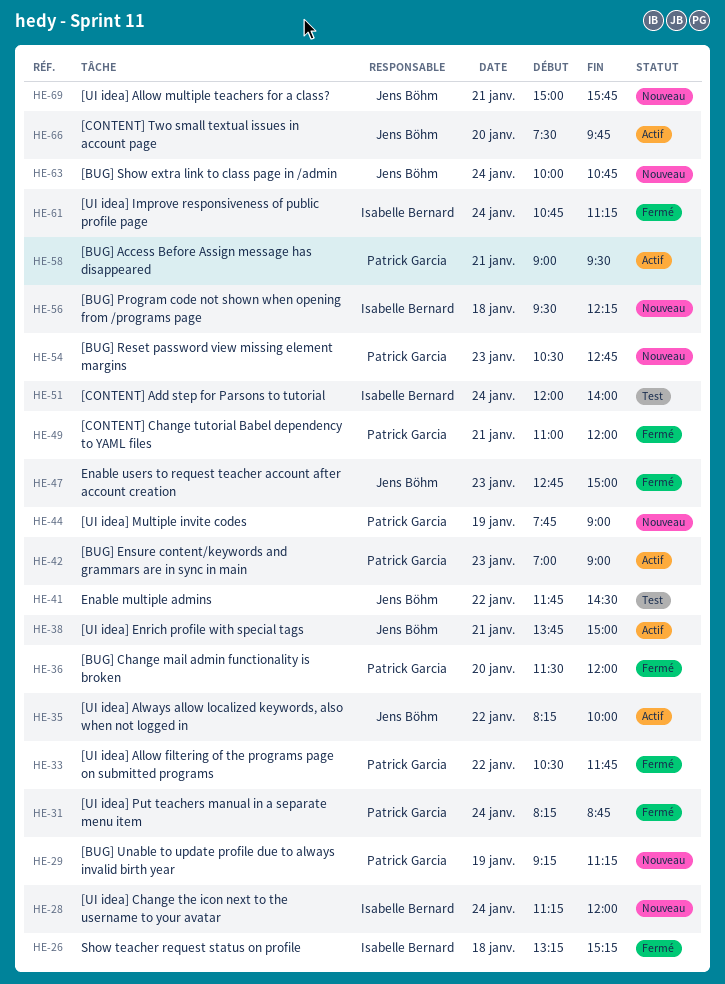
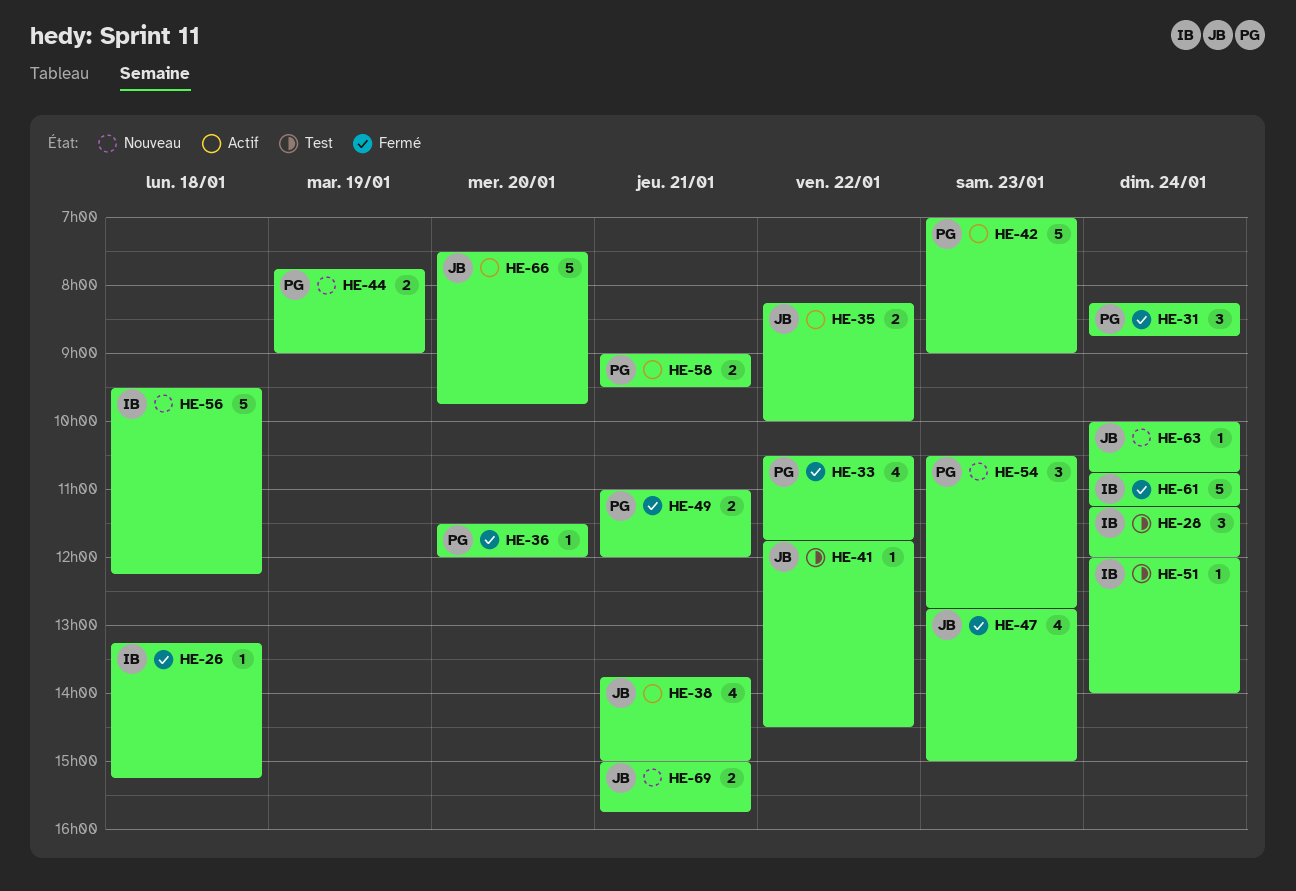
HE-28, status: Nouveau -> Test
HE-29: present -> none

